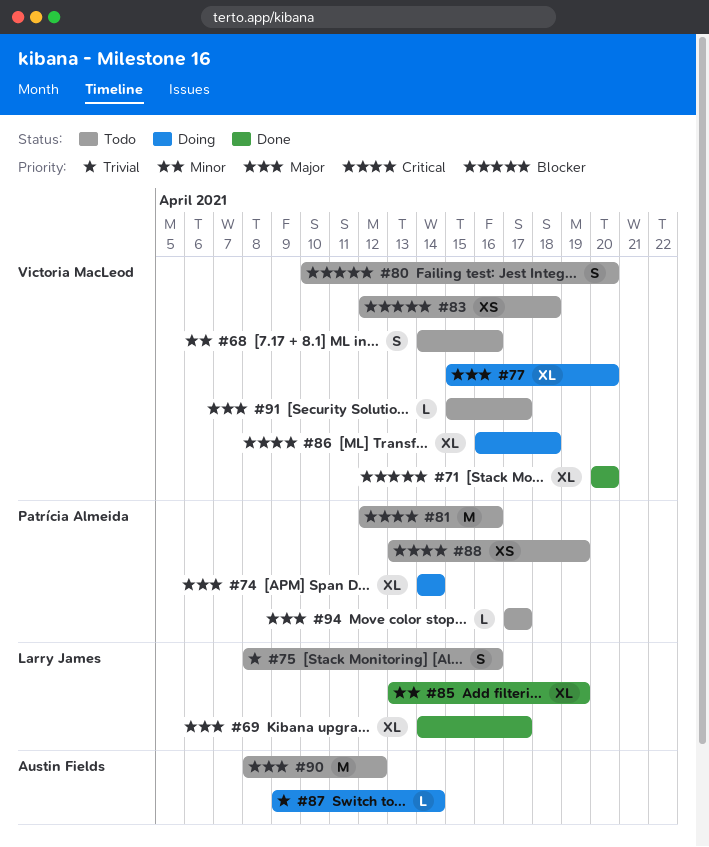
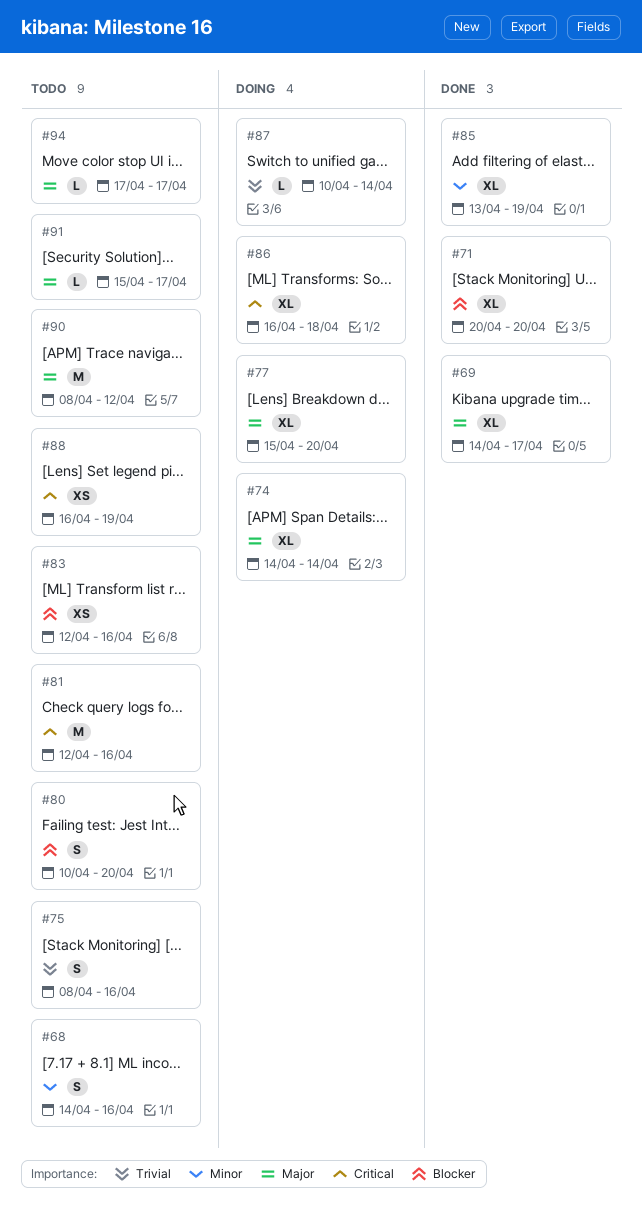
#83, due: Apr 18 -> Apr 16
#87, start: Apr 9 -> Apr 10
#88, start: Apr 13 -> Apr 16

